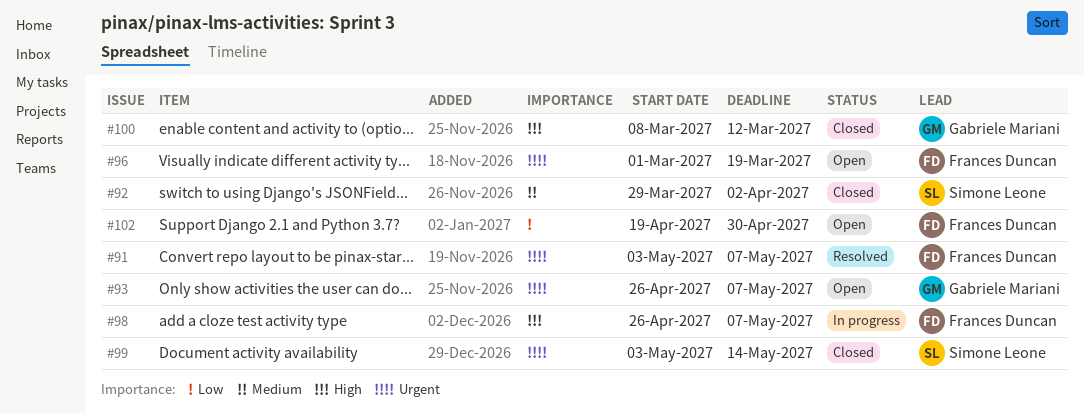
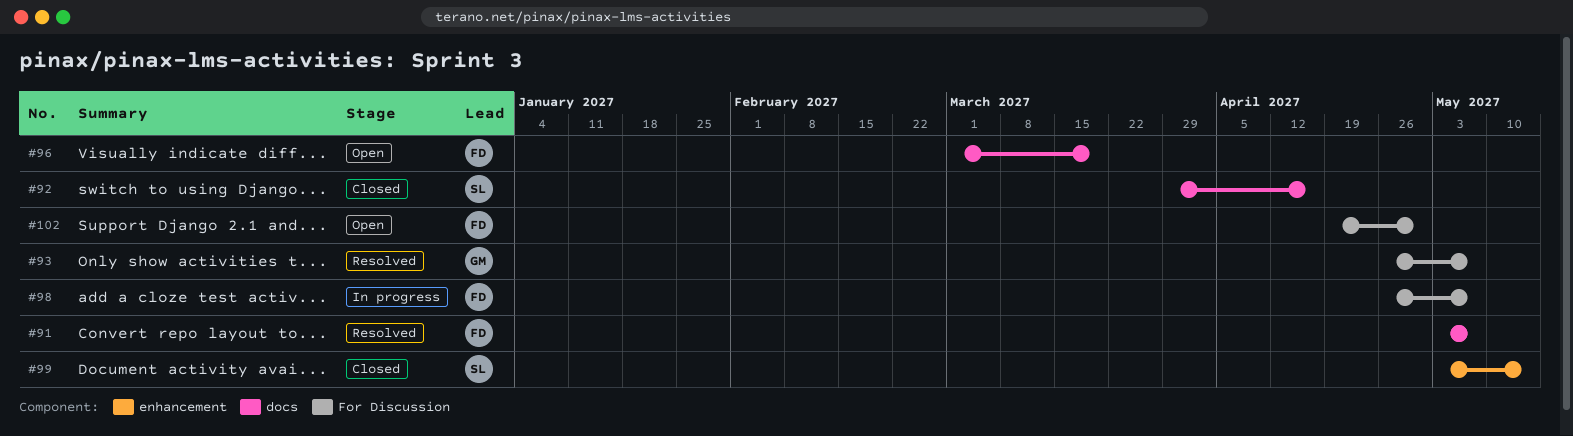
#92, due: Apr 2 -> Apr 16
#93, status: Open -> Resolved
#100: present -> none

